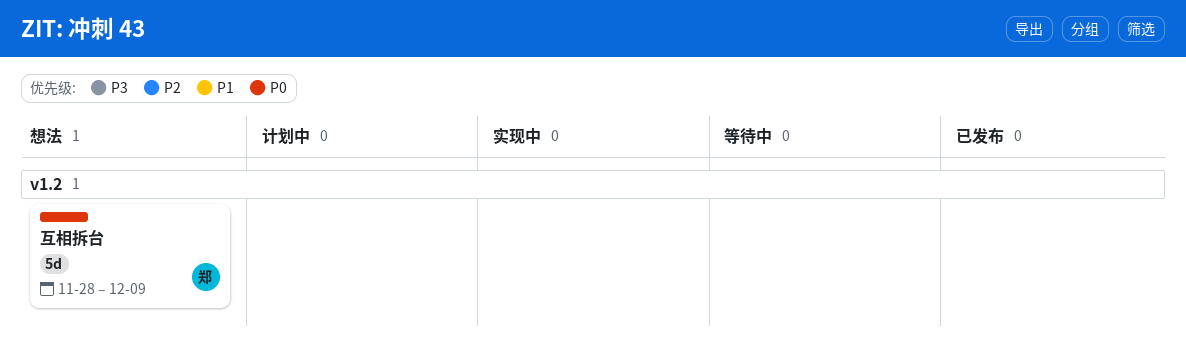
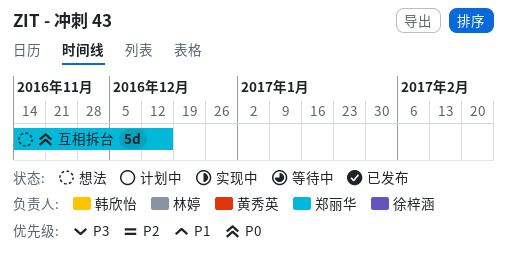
互相拆台, start: Nov 28 -> Nov 14
互相拆台, due: Dec 9 -> Dec 16

